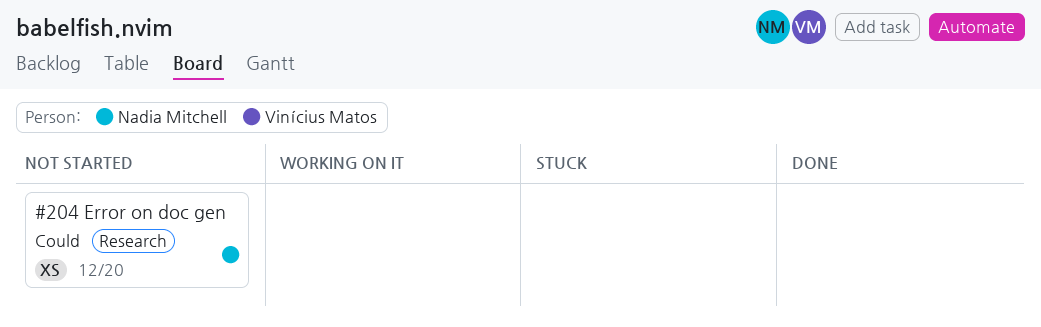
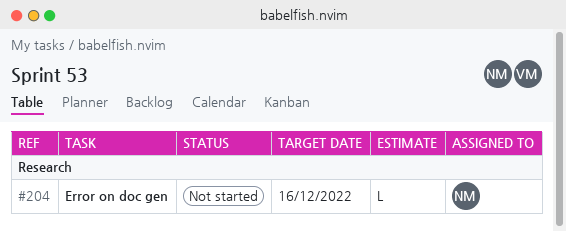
#204, estimate: XS -> L
#204, due: Dec 20 -> Dec 16

